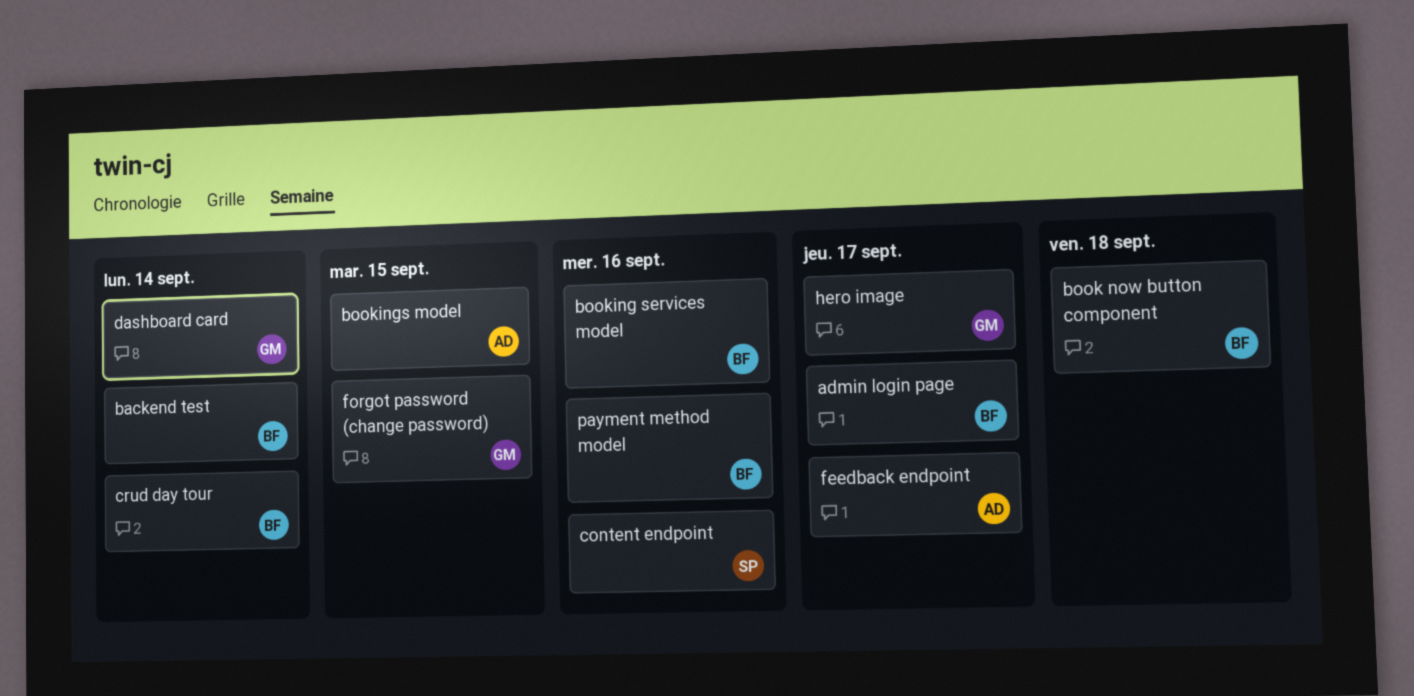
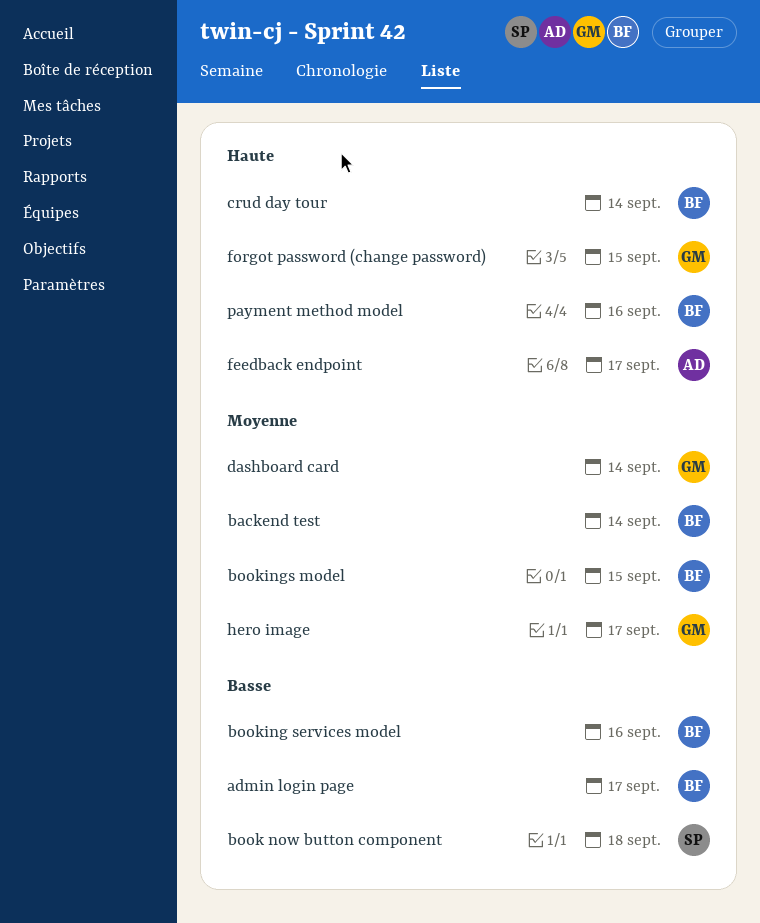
book now button component, owner: BF -> SP
bookings model, owner: AD -> BF
content endpoint: present -> none

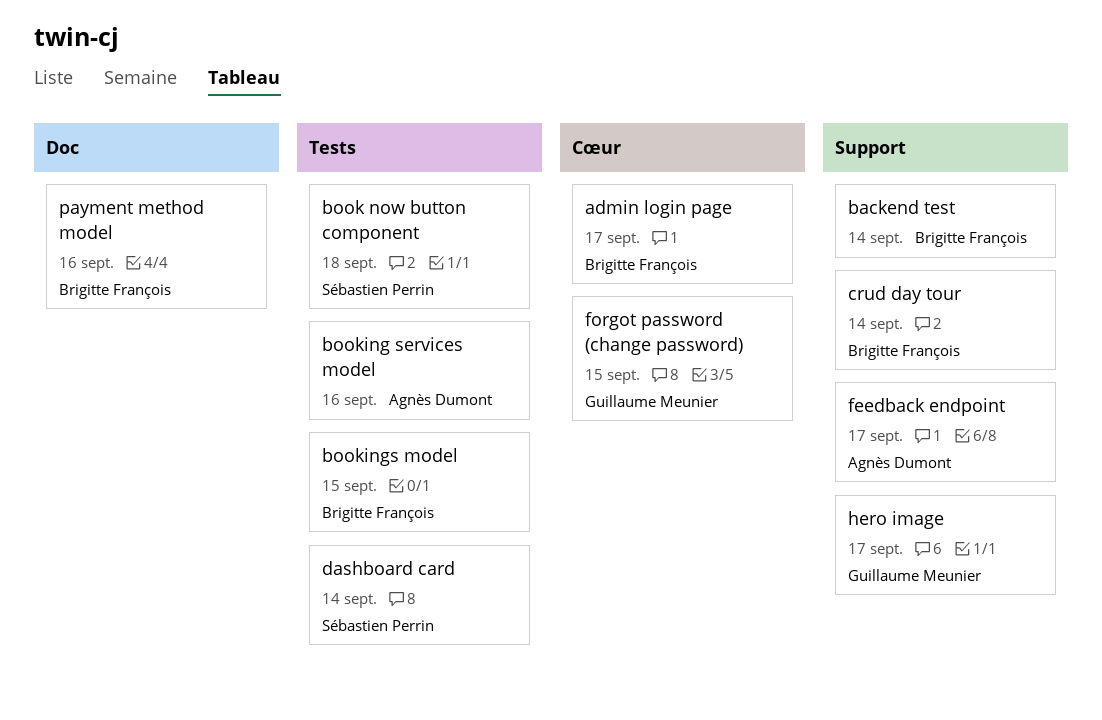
booking services model, owner: Brigitte François -> Agnès Dumont
dashboard card, owner: Guillaume Meunier -> Sébastien Perrin

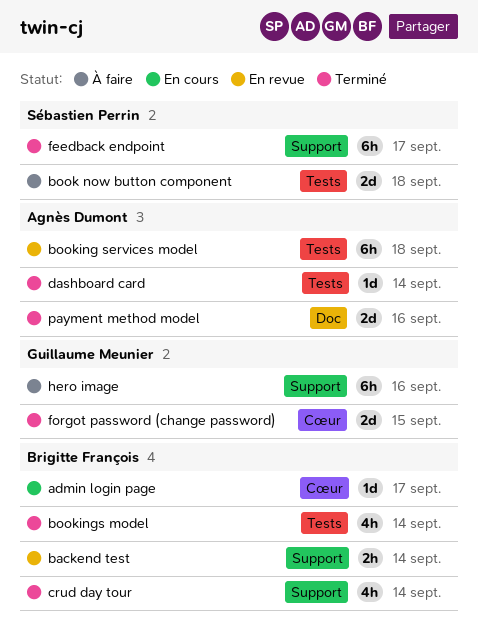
booking services model, due: Sep 16 -> Sep 18
bookings model, due: Sep 15 -> Sep 14
dashboard card, owner: Sébastien Perrin -> Agnès Dumont
feedback endpoint, owner: Agnès Dumont -> Sébastien Perrin
hero image, due: Sep 17 -> Sep 16
payment method model, owner: Brigitte François -> Agnès Dumont

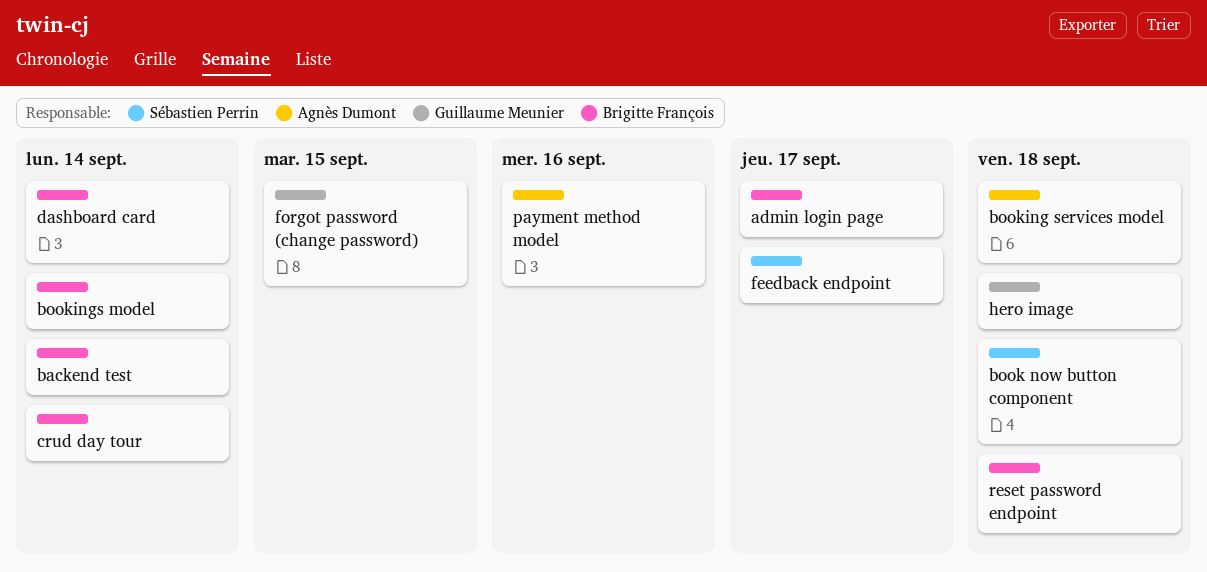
dashboard card, owner: Agnès Dumont -> Brigitte François
hero image, due: Sep 16 -> Sep 18
reset password endpoint: none -> present

